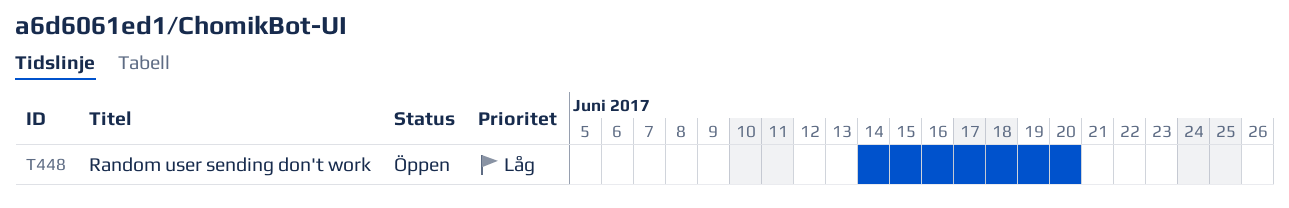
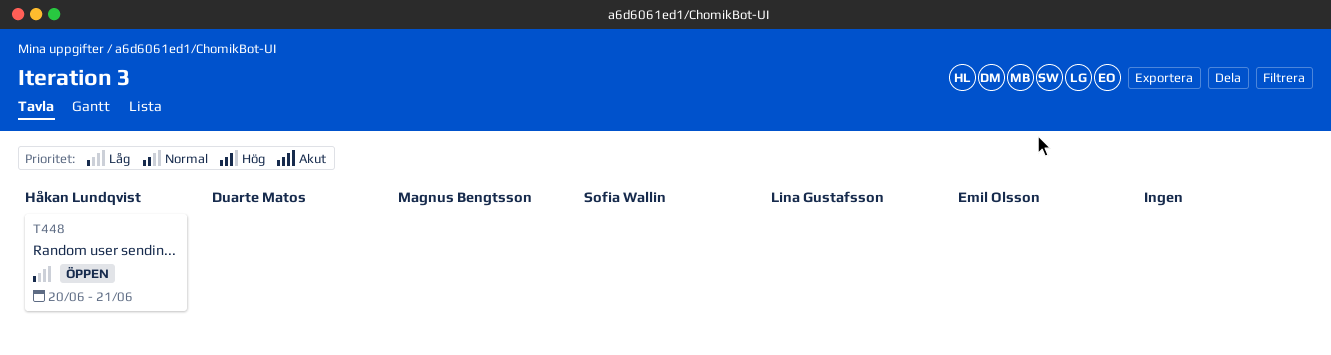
T448, start: Jun 14 -> Jun 20
T448, due: Jun 20 -> Jun 21

